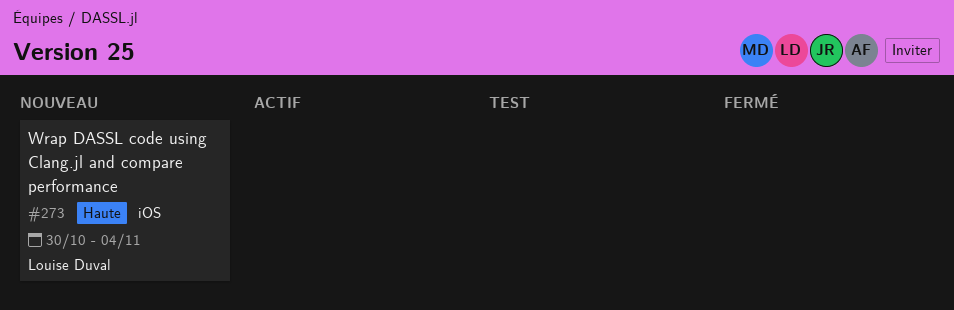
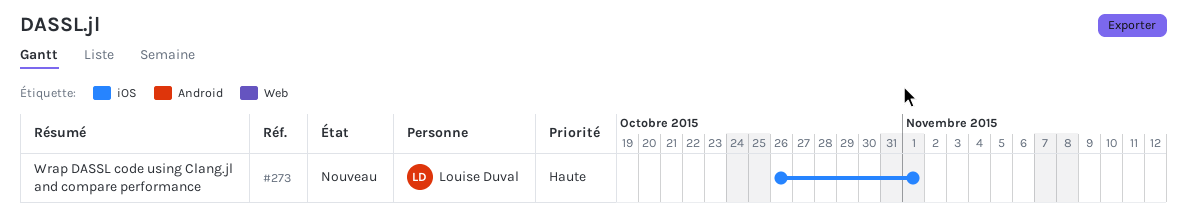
#273, start: Oct 30 -> Oct 26
#273, due: Nov 4 -> Nov 1

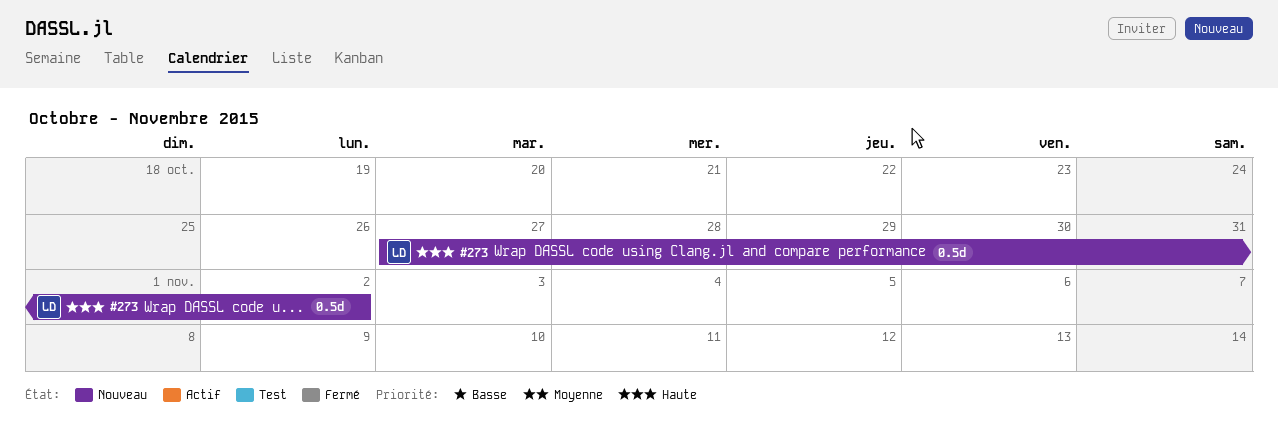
#273, start: Oct 26 -> Oct 27
#273, due: Nov 1 -> Nov 2

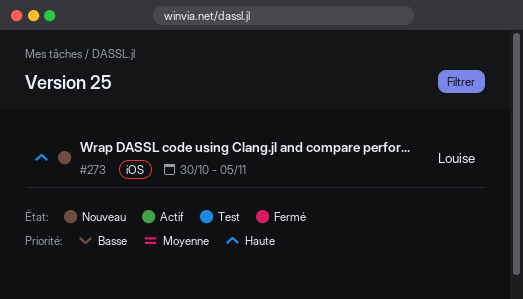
#273, start: Oct 27 -> Oct 30
#273, due: Nov 2 -> Nov 5

